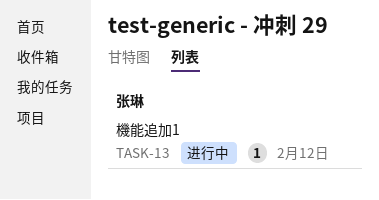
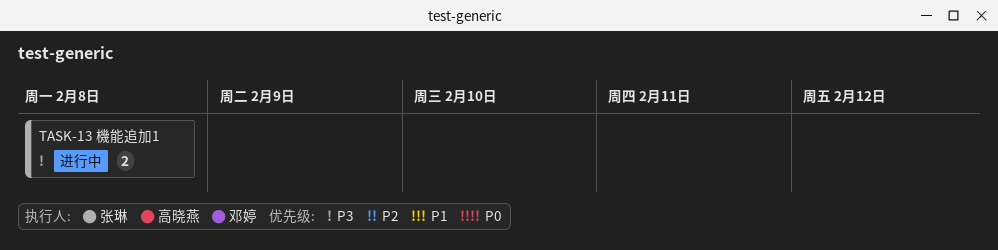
TASK-13, estimate: 1 -> 2
TASK-13, due: Feb 12 -> Feb 8

